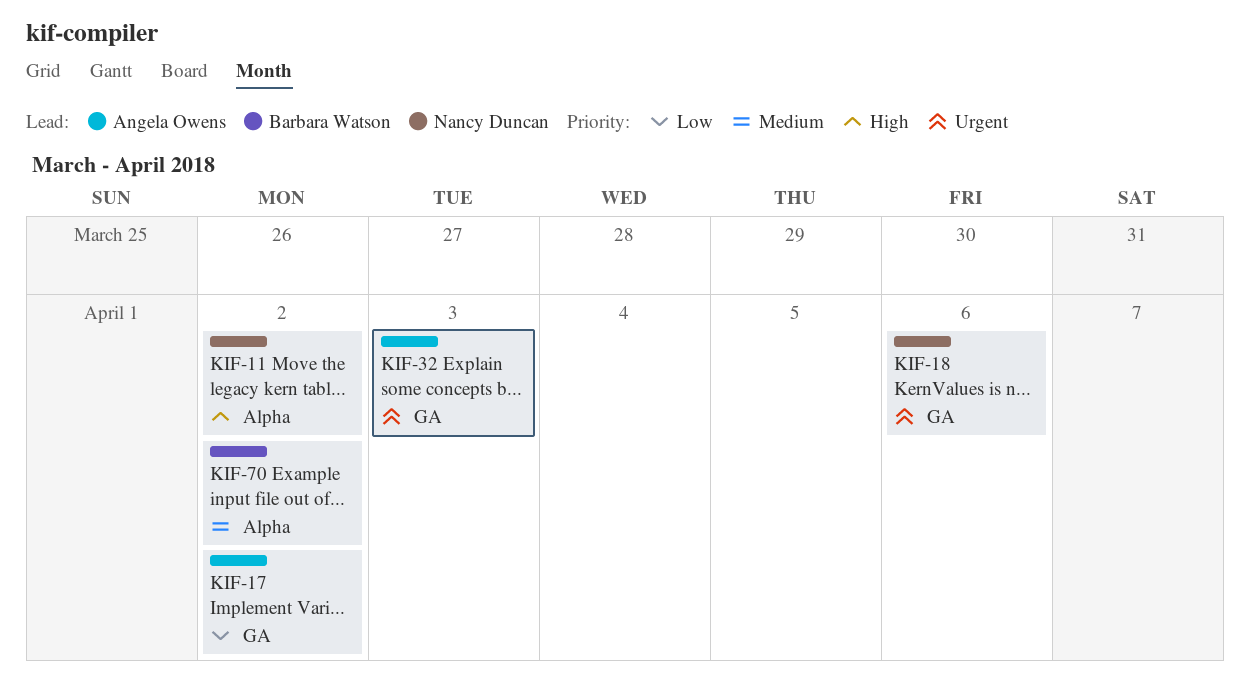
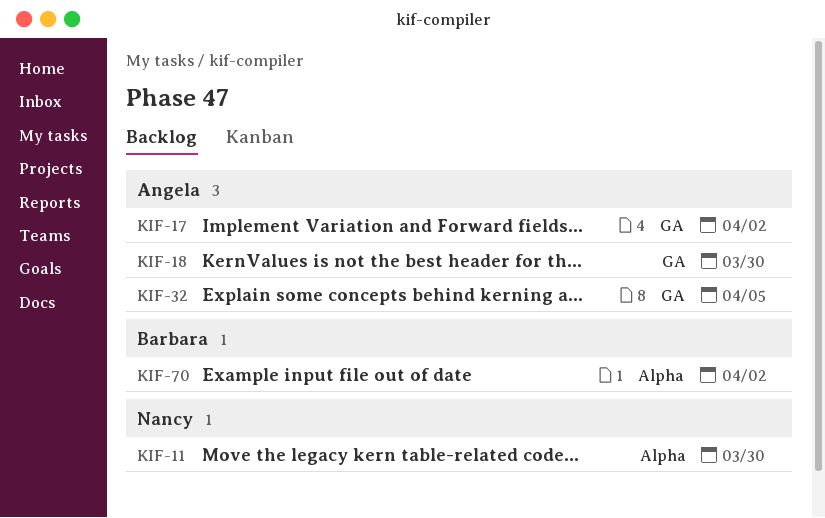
KIF-11, due: Apr 2 -> Mar 30
KIF-18, owner: Nancy Duncan -> Angela Owens
KIF-18, due: Apr 6 -> Mar 30
KIF-32, due: Apr 3 -> Apr 5

